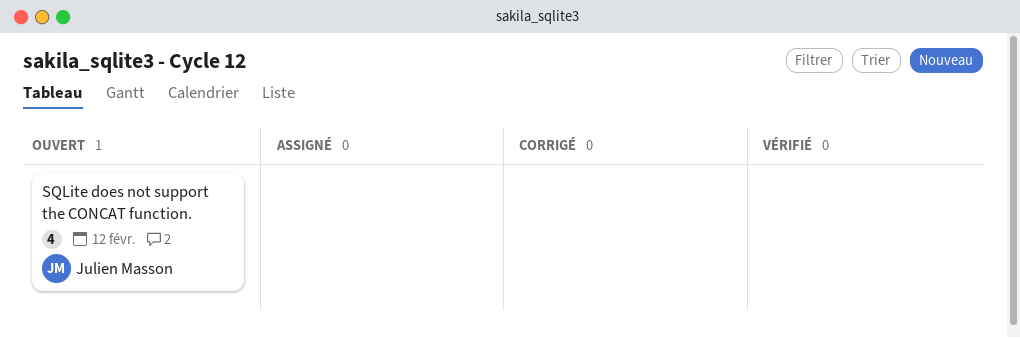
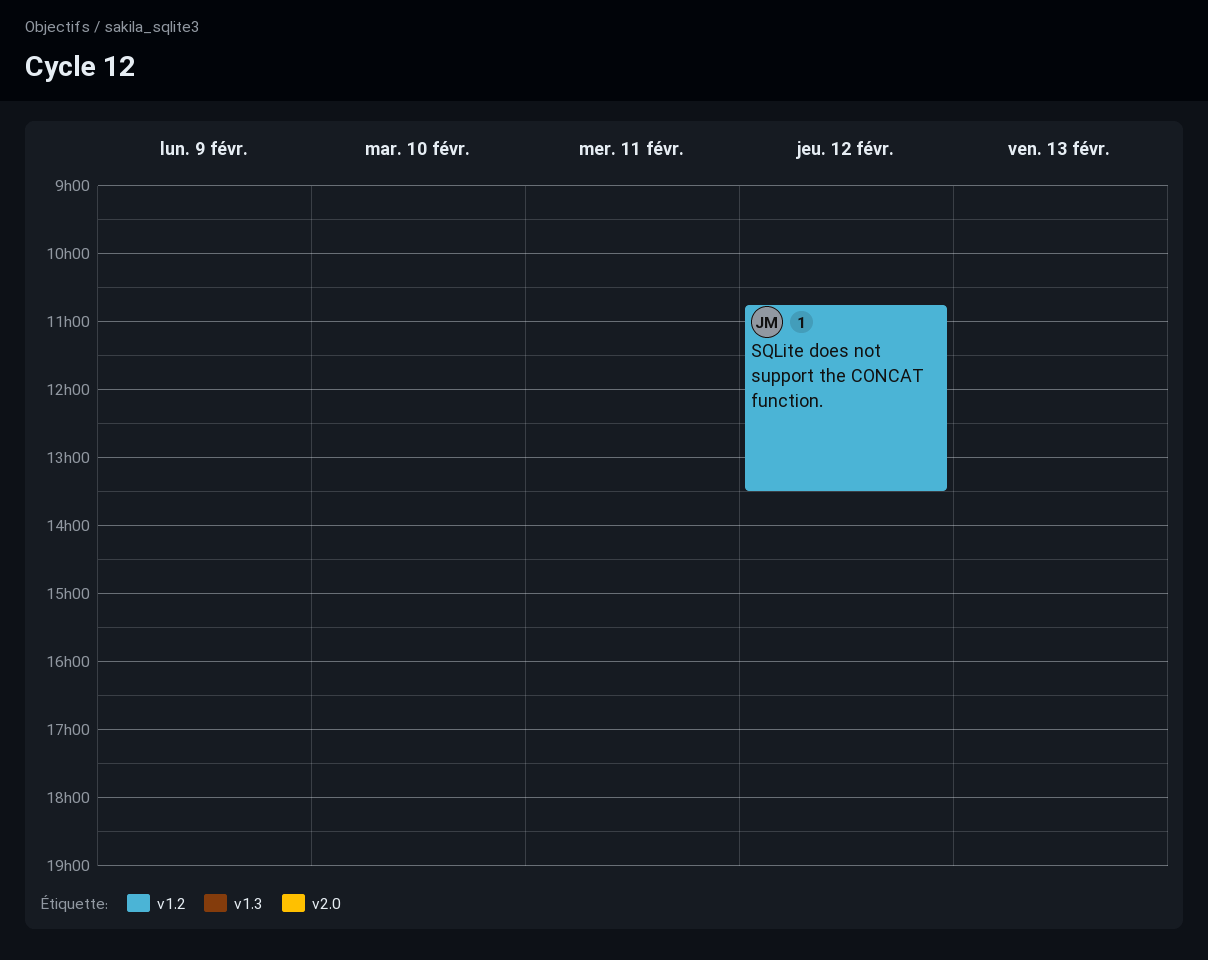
SQLite does not support the CONCAT function., estimate: 4 -> 1

